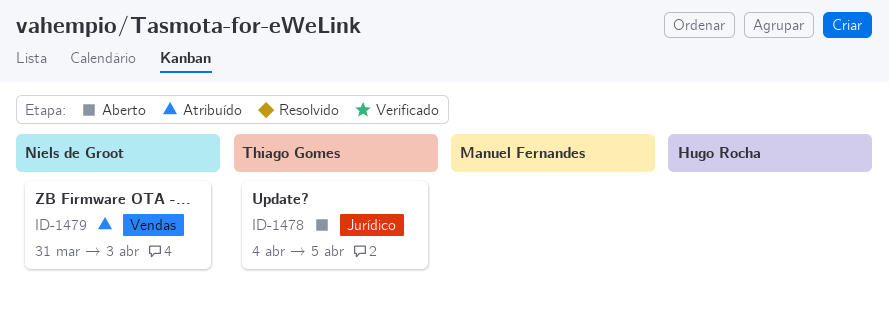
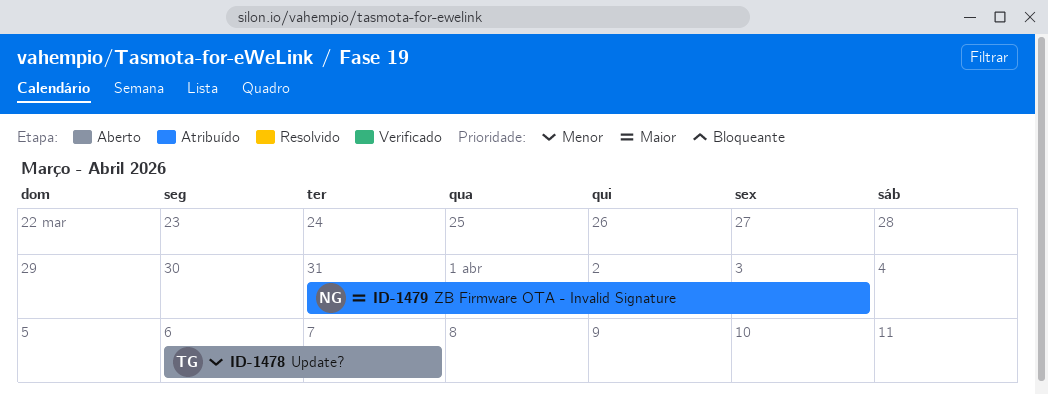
ID-1478, start: Apr 4 -> Apr 6
ID-1478, due: Apr 5 -> Apr 7

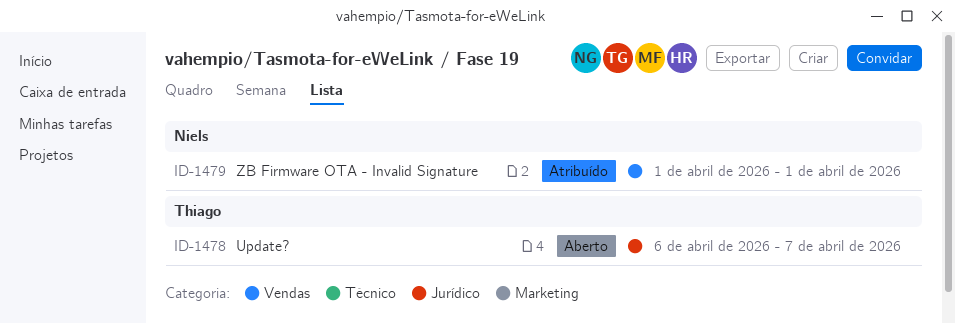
ID-1479, start: Mar 31 -> Apr 1
ID-1479, due: Apr 3 -> Apr 1

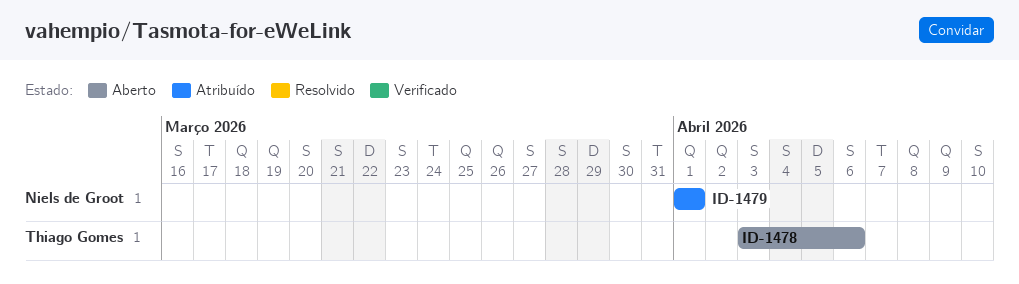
ID-1478, start: Apr 6 -> Apr 3
ID-1478, due: Apr 7 -> Apr 6

